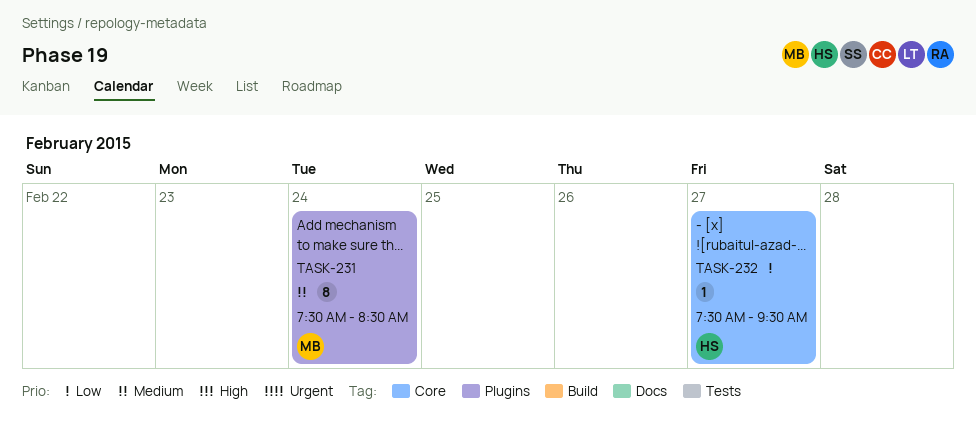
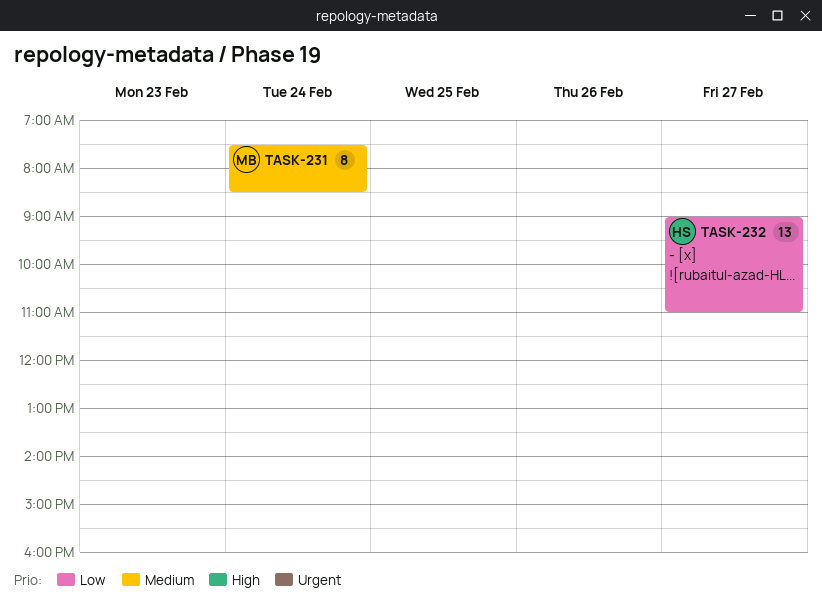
TASK-232, estimate: 1 -> 13
TASK-232, begins: 07:30 -> 09:00
TASK-232, ends: 09:30 -> 11:00

